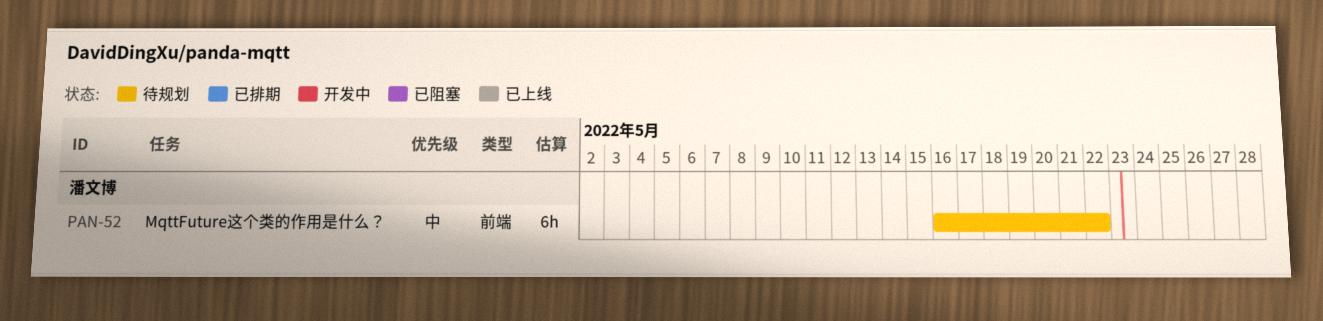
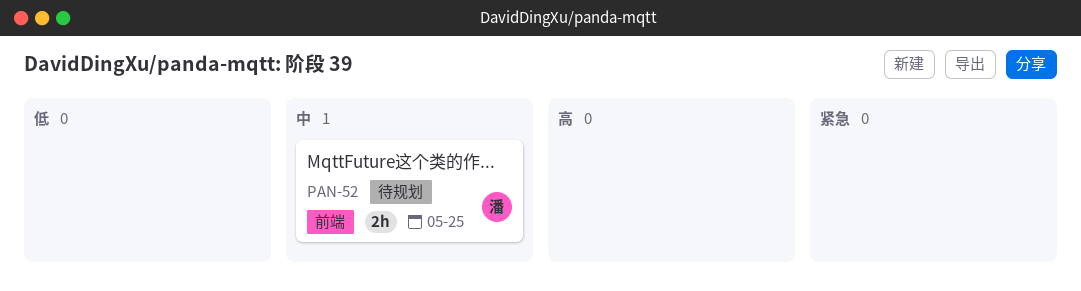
PAN-52, estimate: 6h -> 2h
PAN-52, due: May 22 -> May 25

